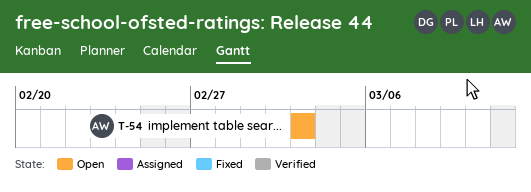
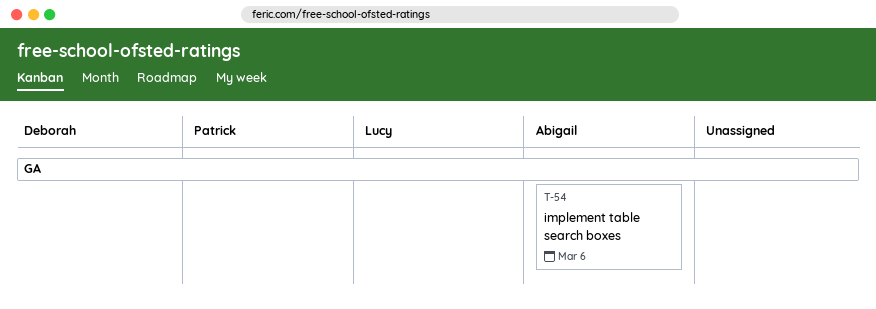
T-54, due: Mar 3 -> Mar 6

